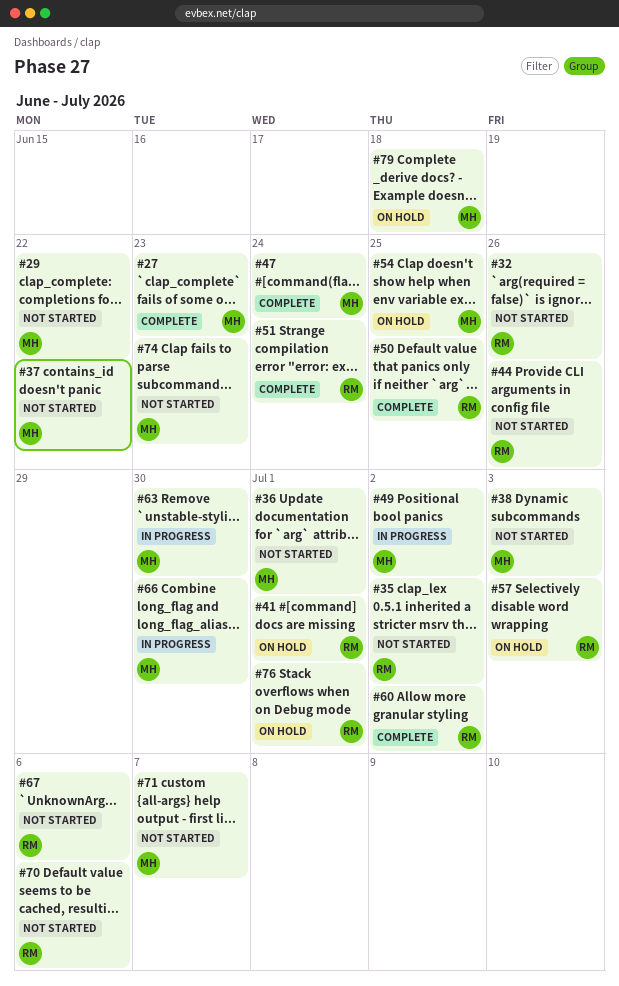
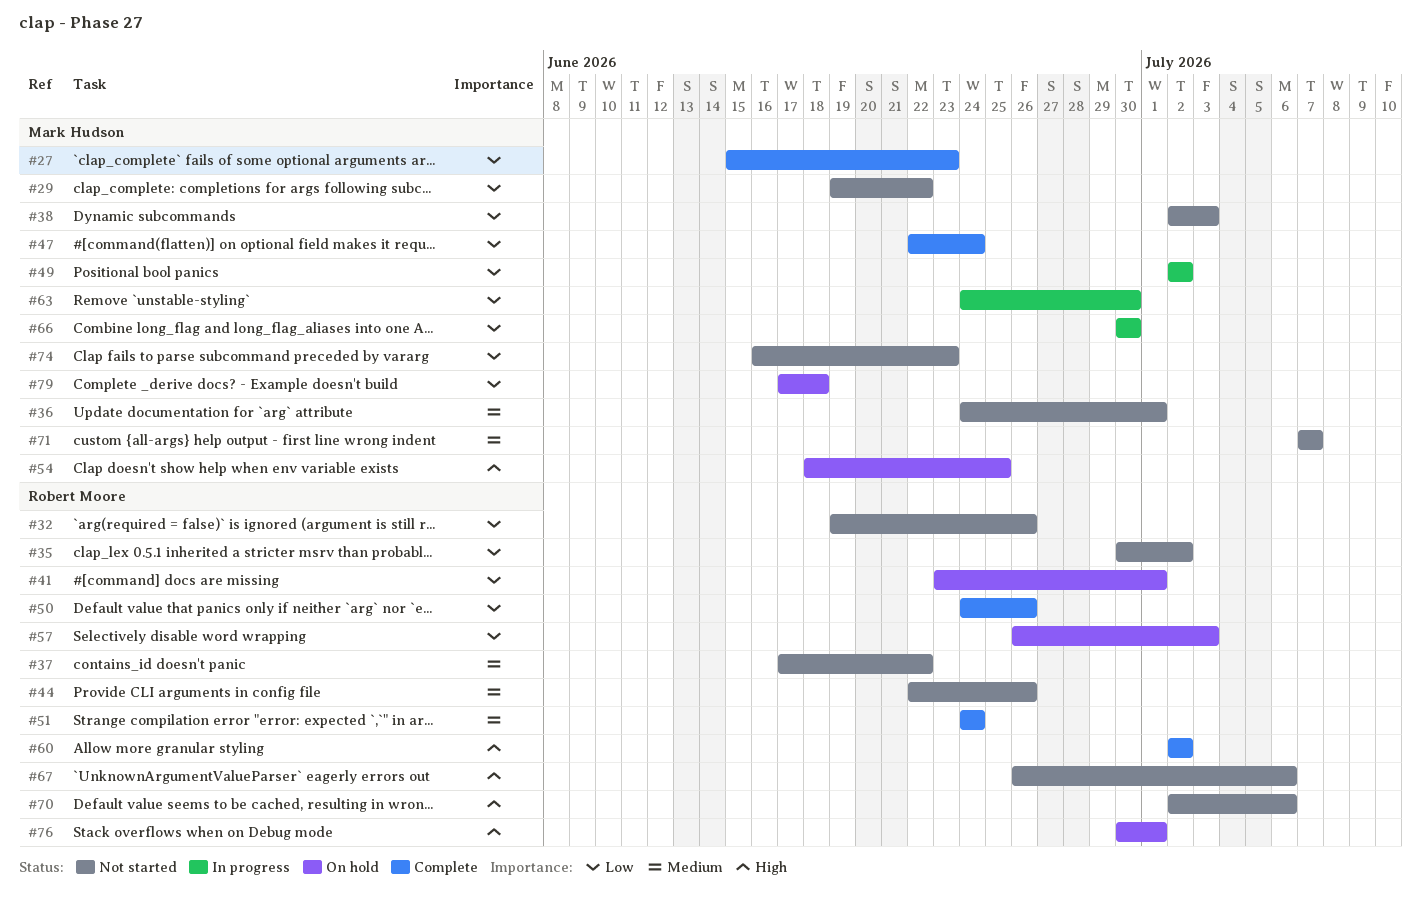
#37, owner: Mark Hudson -> Robert Moore
#50, due: Jun 25 -> Jun 26

